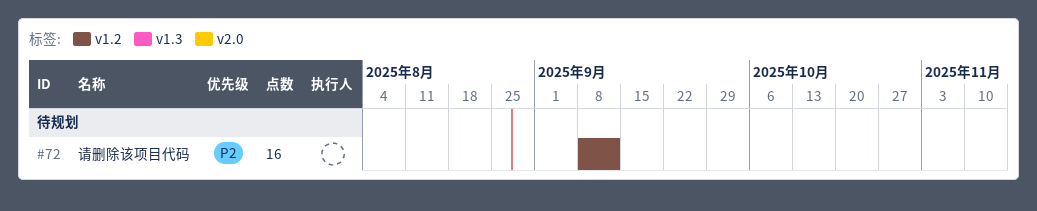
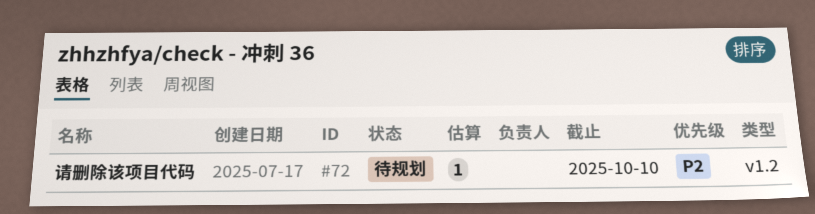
#72, estimate: 16 -> 1
#72, due: Sep 12 -> Oct 10

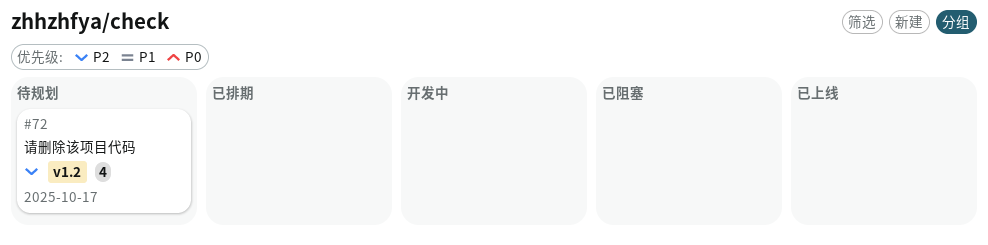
#72, estimate: 1 -> 4
#72, due: Oct 10 -> Oct 17

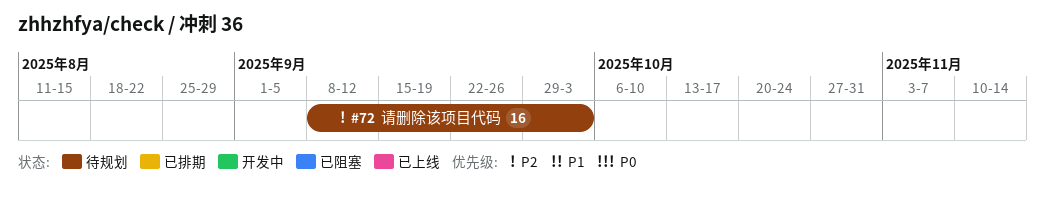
#72, estimate: 4 -> 16
#72, due: Oct 17 -> Oct 3

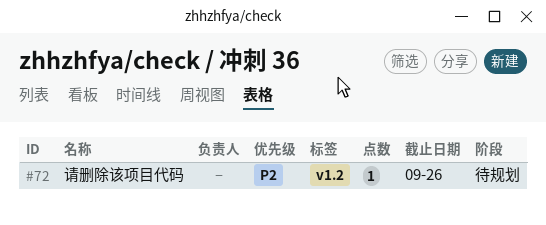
#72, estimate: 16 -> 1
#72, due: Oct 3 -> Sep 26

